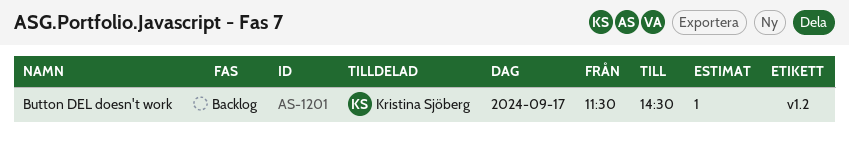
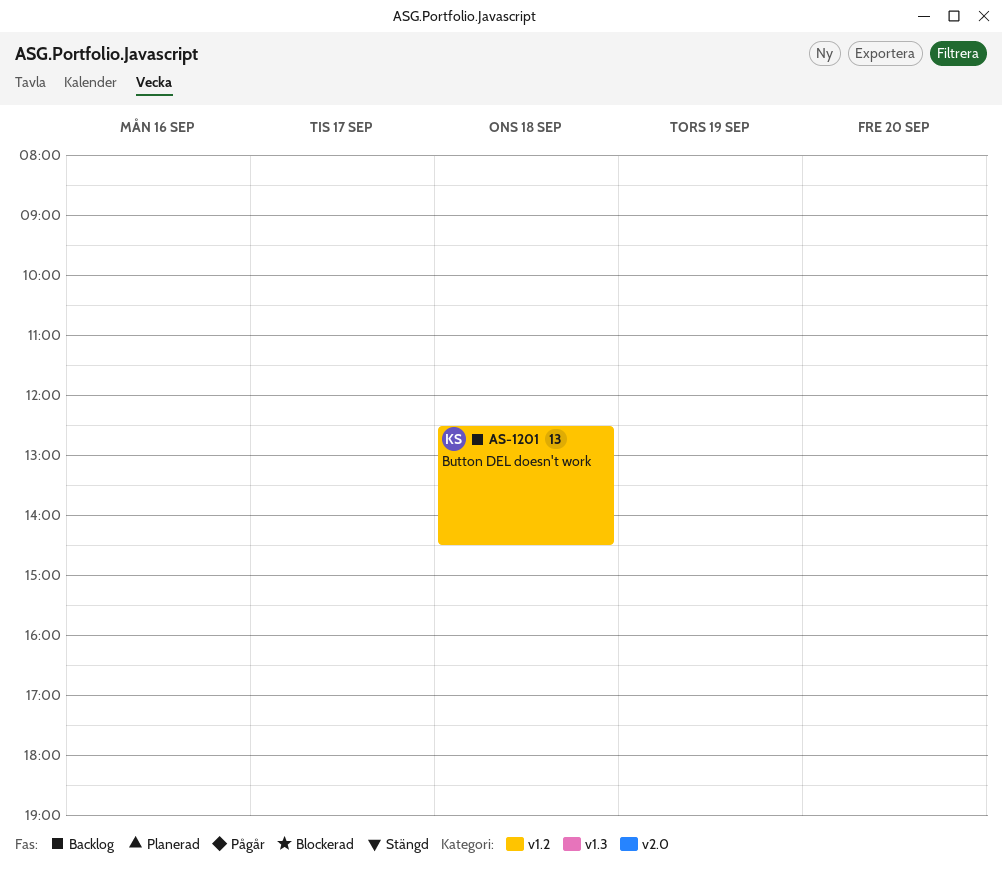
AS-1201, estimate: 1 -> 13
AS-1201, day: Sep 17 -> Sep 18
AS-1201, begins: 11:30 -> 12:30

